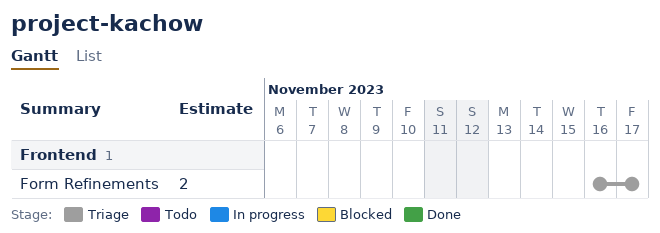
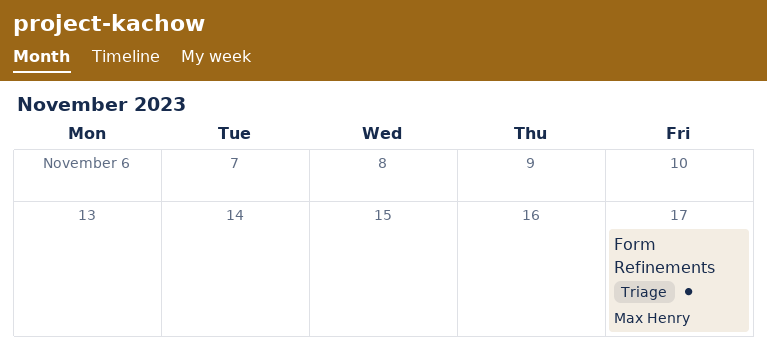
Form Refinements, estimate: 2 -> 1

